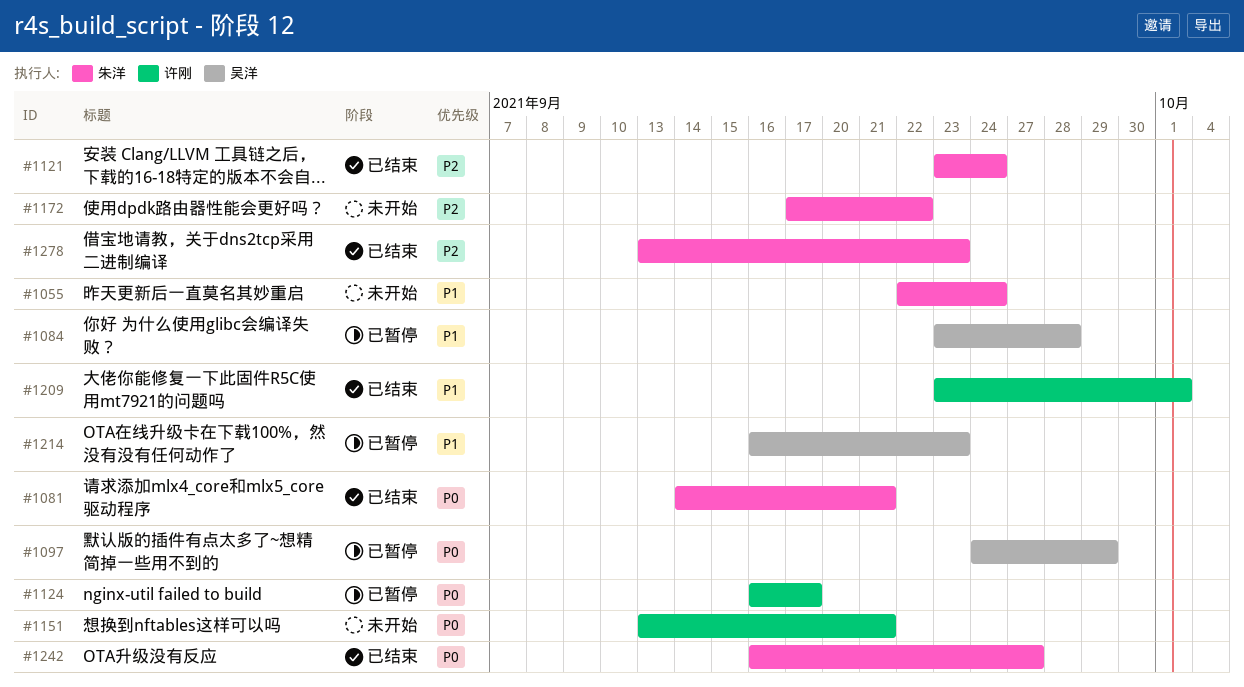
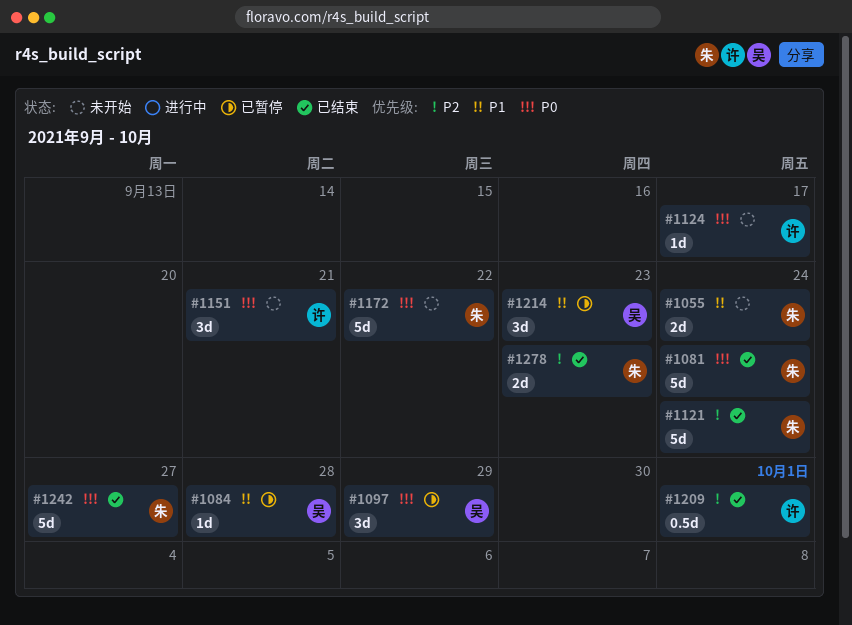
#1081, due: Sep 21 -> Sep 24
#1124, status: 已暂停 -> 未开始
#1172, priority: P2 -> P0
#1209, priority: P1 -> P2

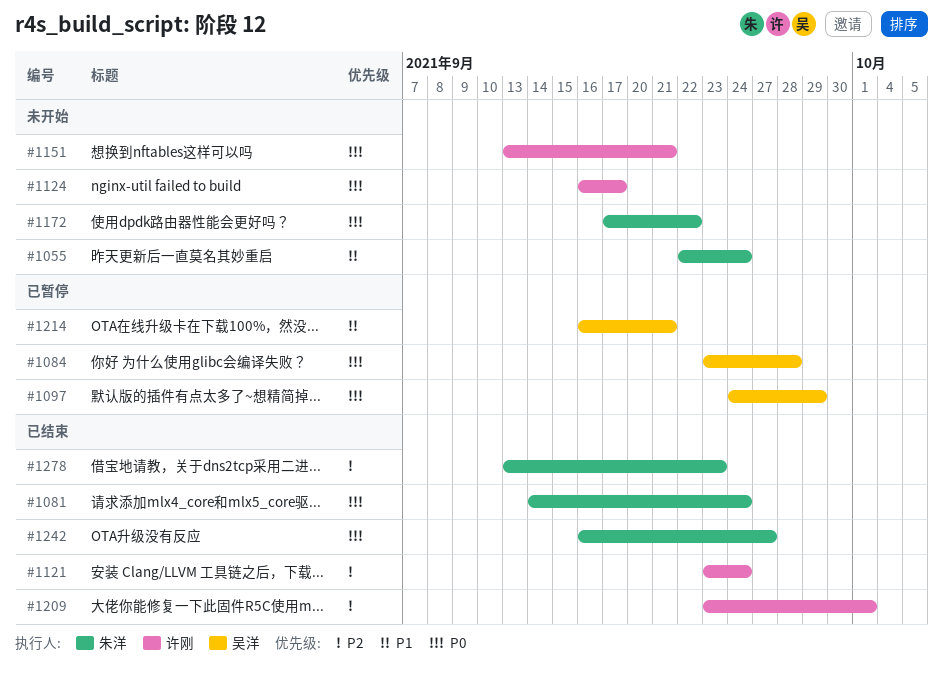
#1084, priority: P1 -> P0
#1121, owner: 朱洋 -> 许刚
#1214, due: Sep 23 -> Sep 21

